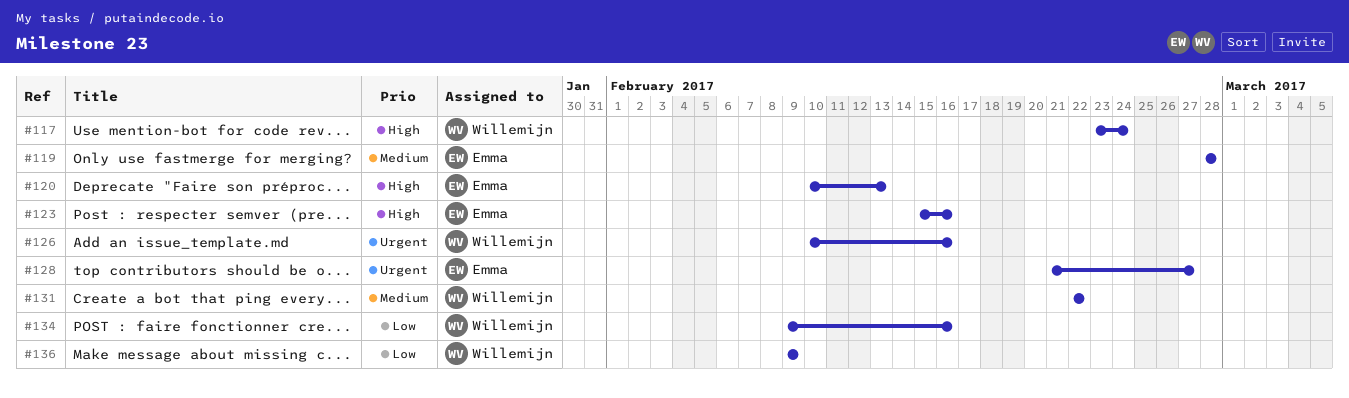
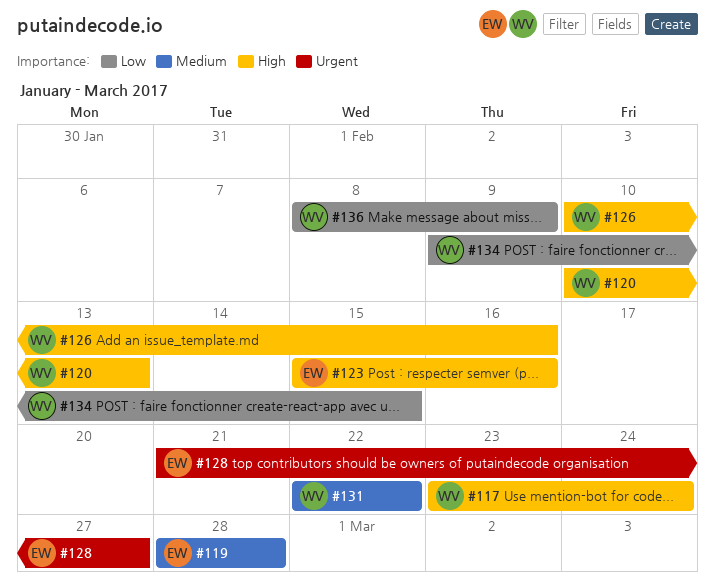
#120, owner: Emma -> Willemijn
#126, priority: Urgent -> High
#134, due: Feb 16 -> Feb 15
#136, start: Feb 9 -> Feb 8

